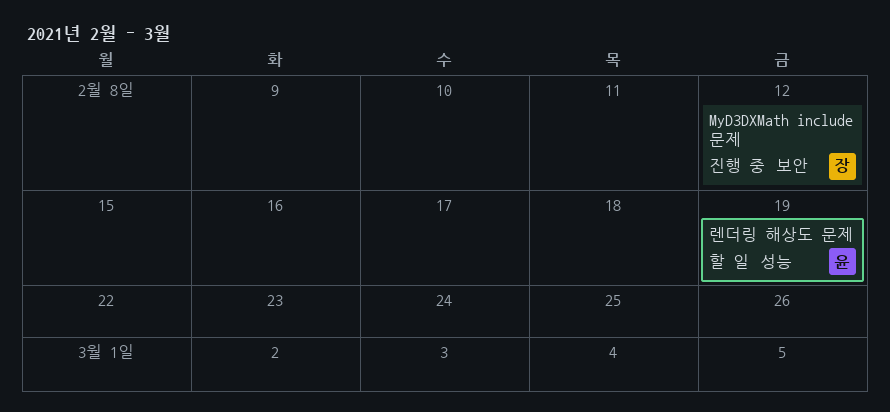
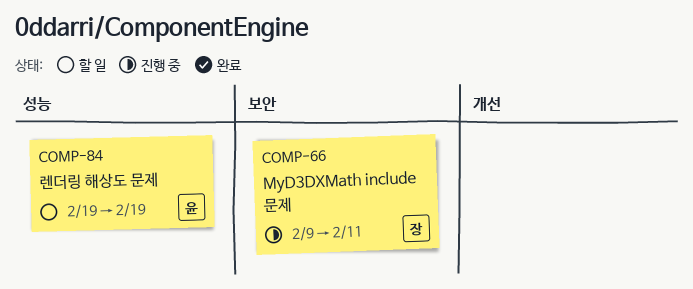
MyD3DXMath include 문제, due: Feb 12 -> Feb 11

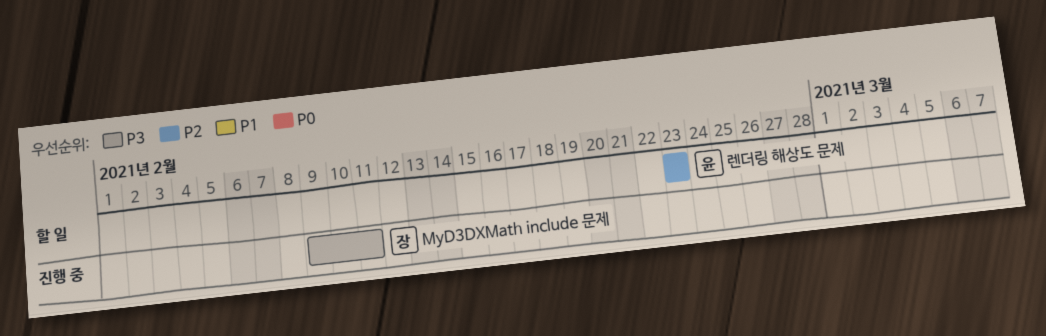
렌더링 해상도 문제, start: Feb 19 -> Feb 23
렌더링 해상도 문제, due: Feb 19 -> Feb 23

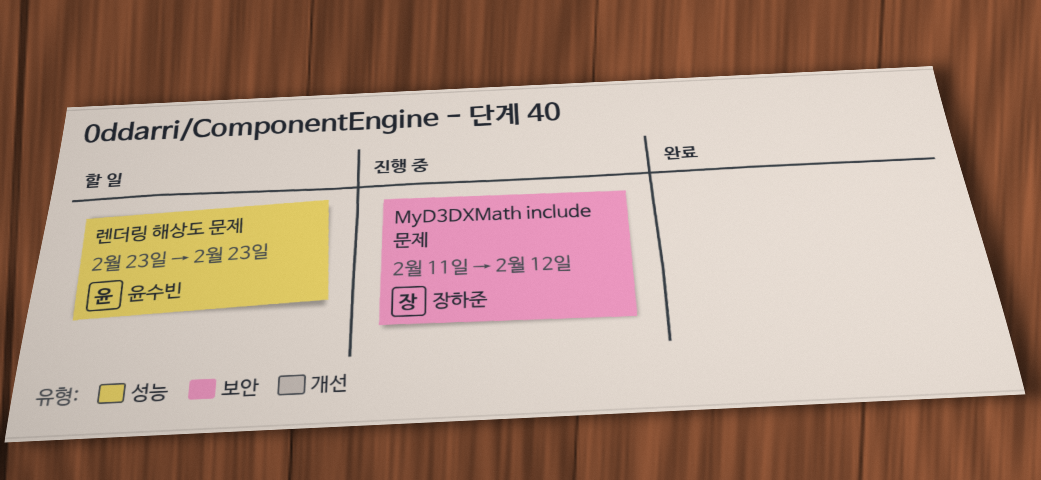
MyD3DXMath include 문제, start: Feb 9 -> Feb 11
MyD3DXMath include 문제, due: Feb 11 -> Feb 12

